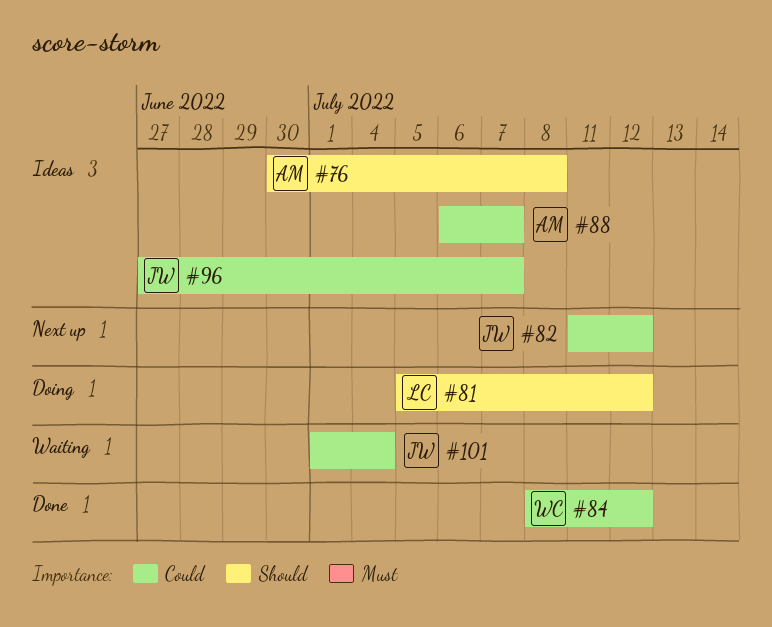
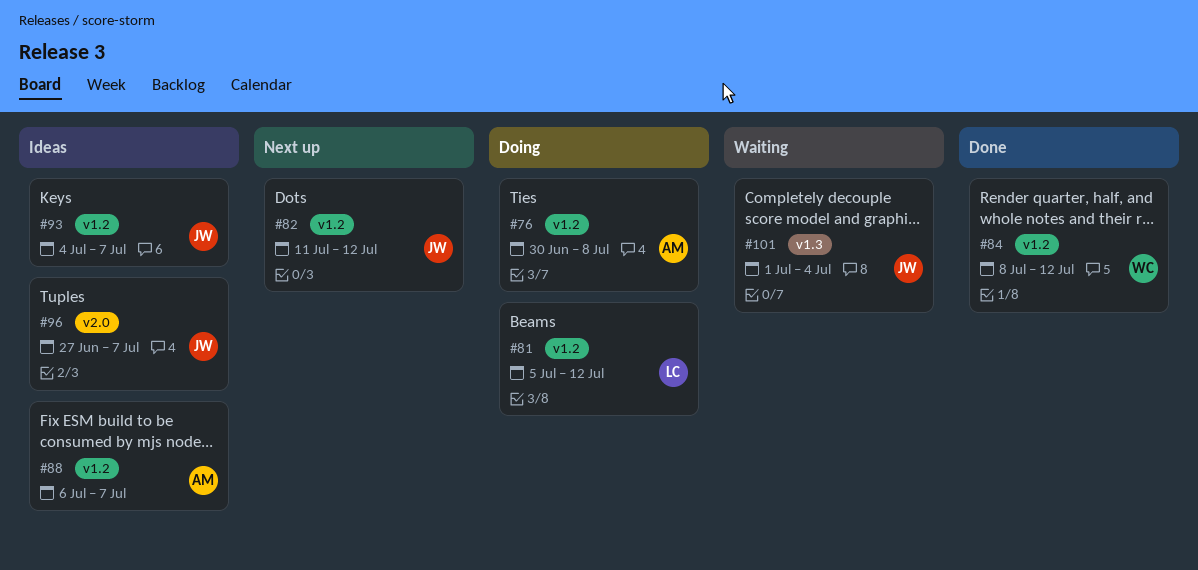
#76, status: Ideas -> Doing
#93: none -> present

